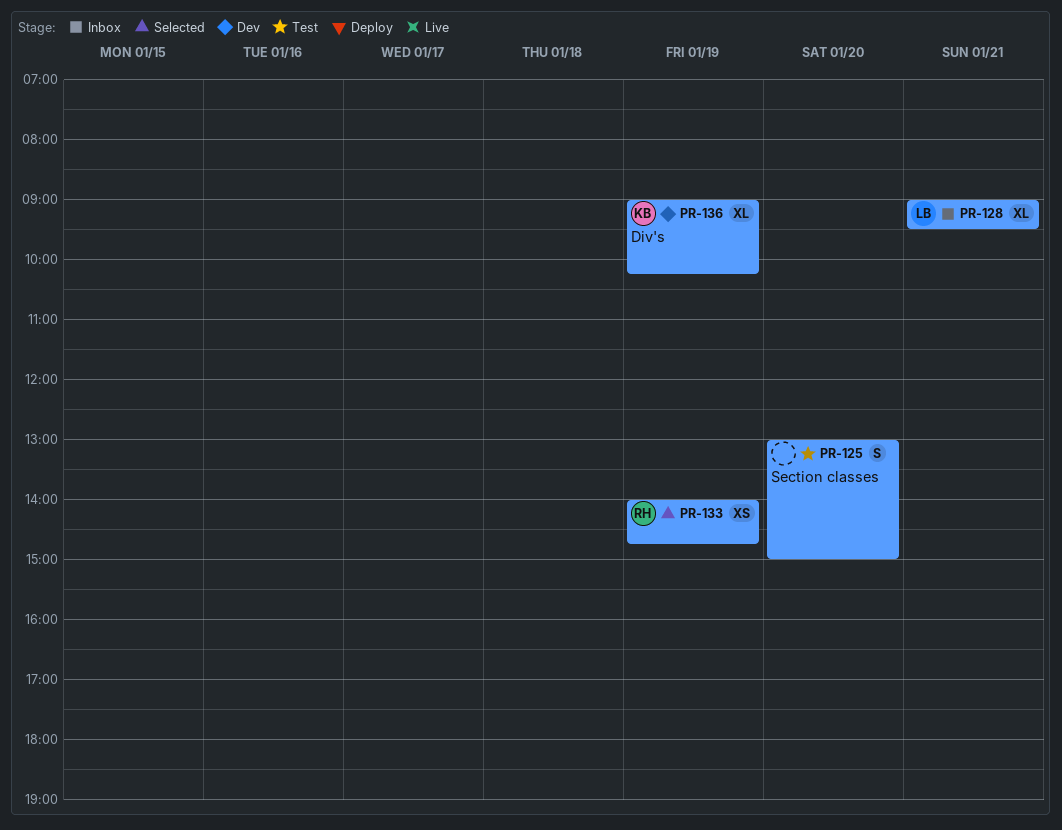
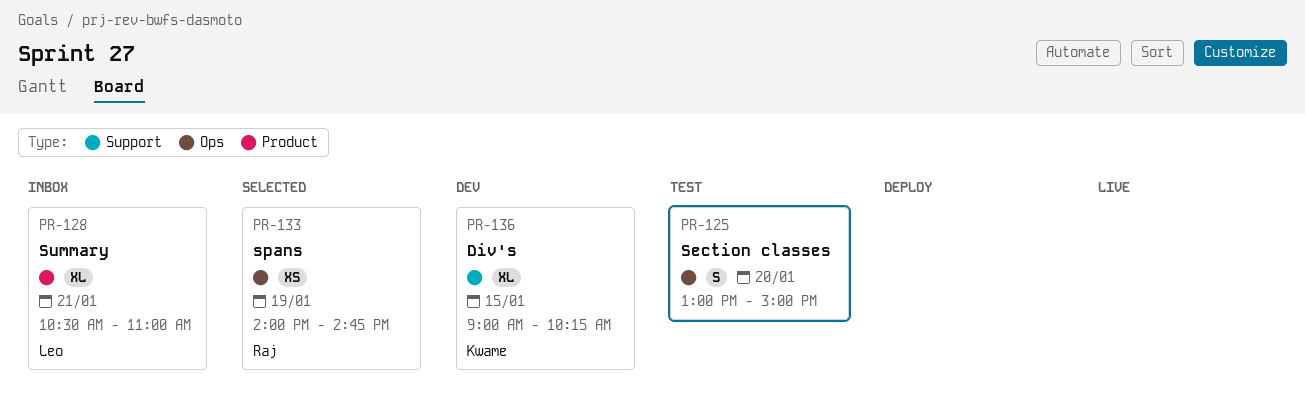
PR-128, begins: 09:00 -> 10:30
PR-128, ends: 09:30 -> 11:00
PR-136, day: Jan 19 -> Jan 15

